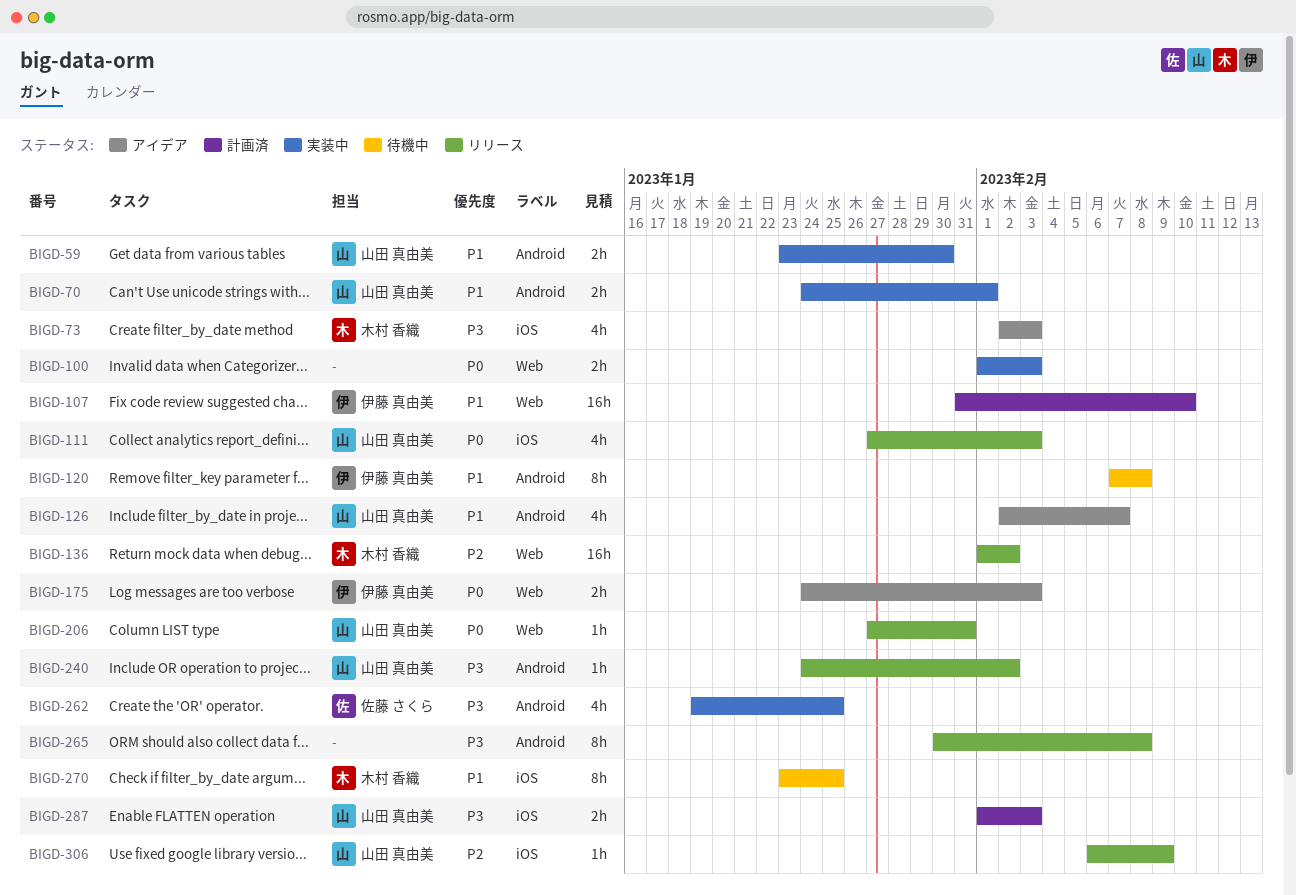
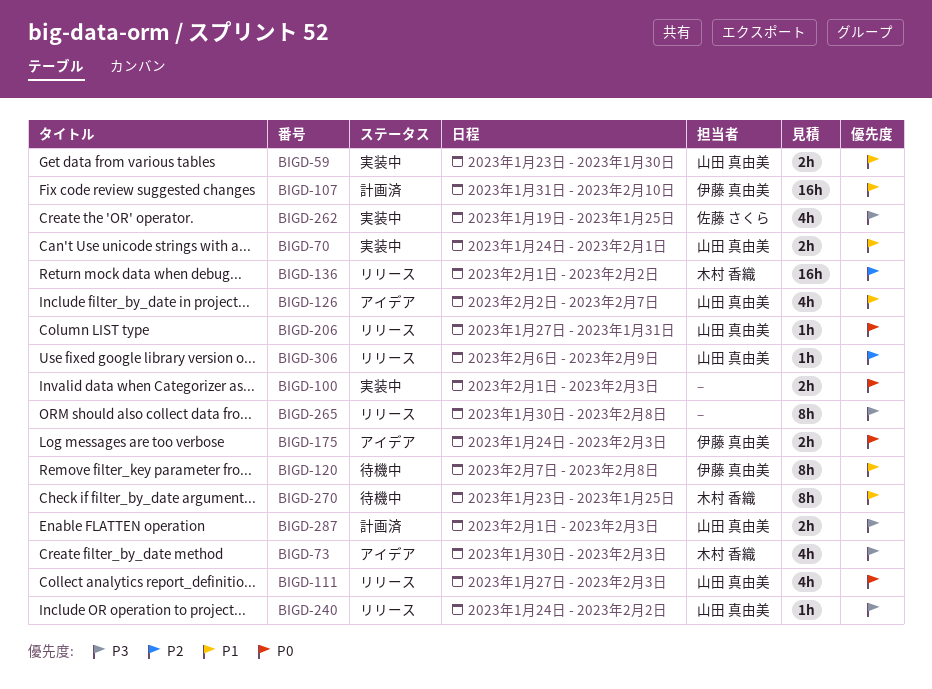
BIGD-73, start: Feb 2 -> Jan 30

